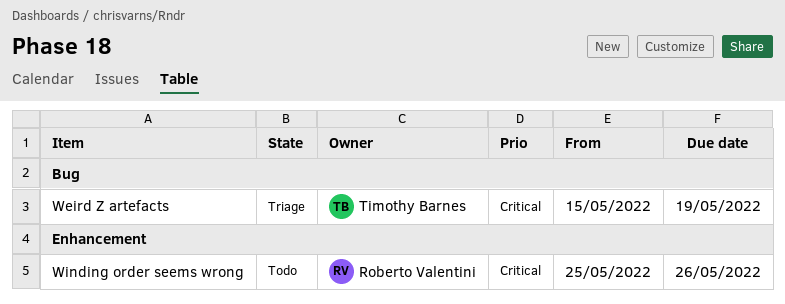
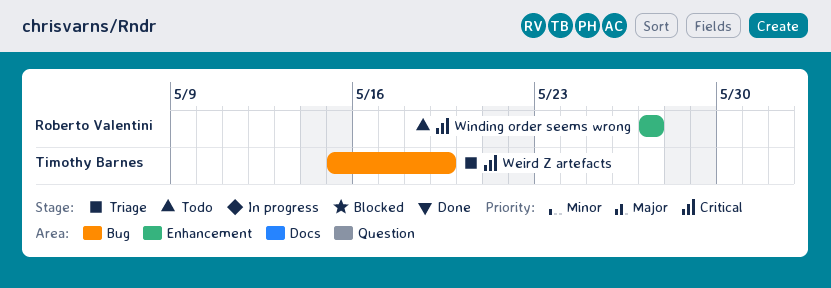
Winding order seems wrong, start: May 25 -> May 27
Winding order seems wrong, due: May 26 -> May 27

